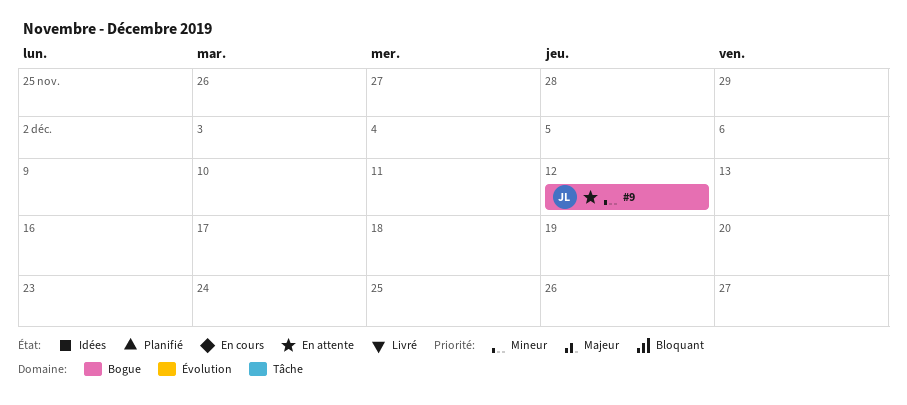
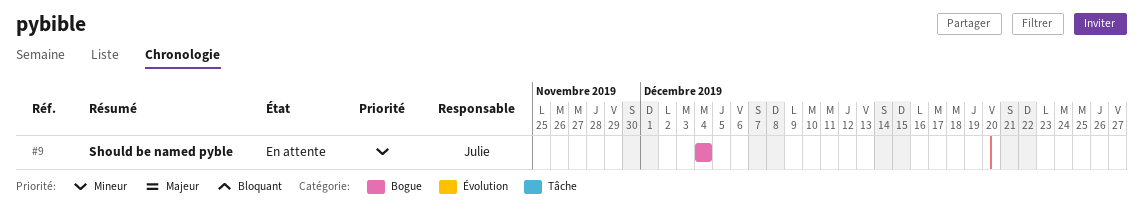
#9, start: Dec 12 -> Dec 4
#9, due: Dec 12 -> Dec 4

